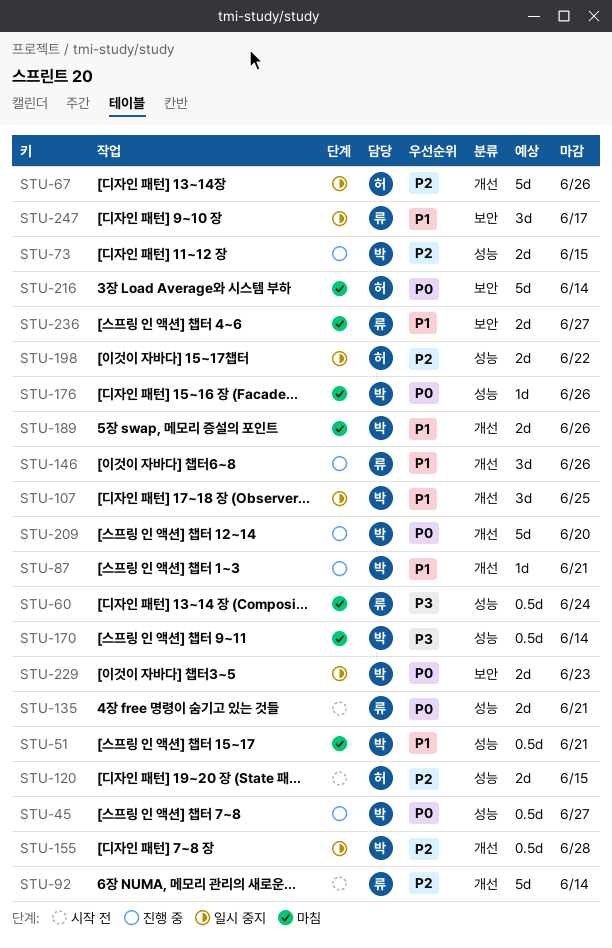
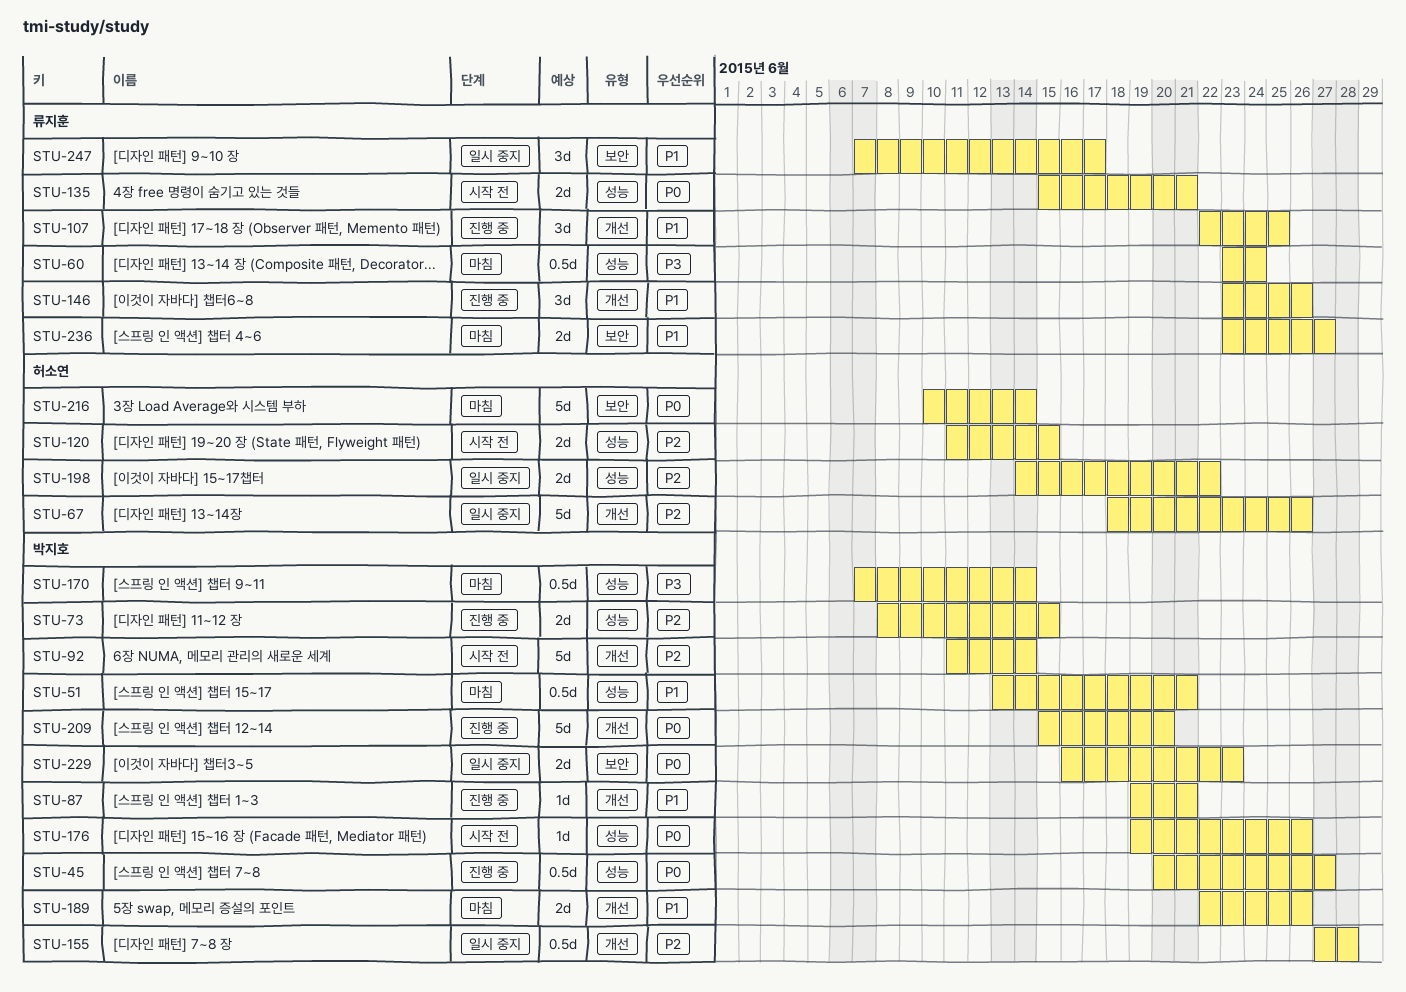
STU-92, owner: 류지훈 -> 박지호
STU-107, status: 일시 중지 -> 진행 중
STU-107, owner: 박지호 -> 류지훈
STU-176, status: 마침 -> 시작 전

